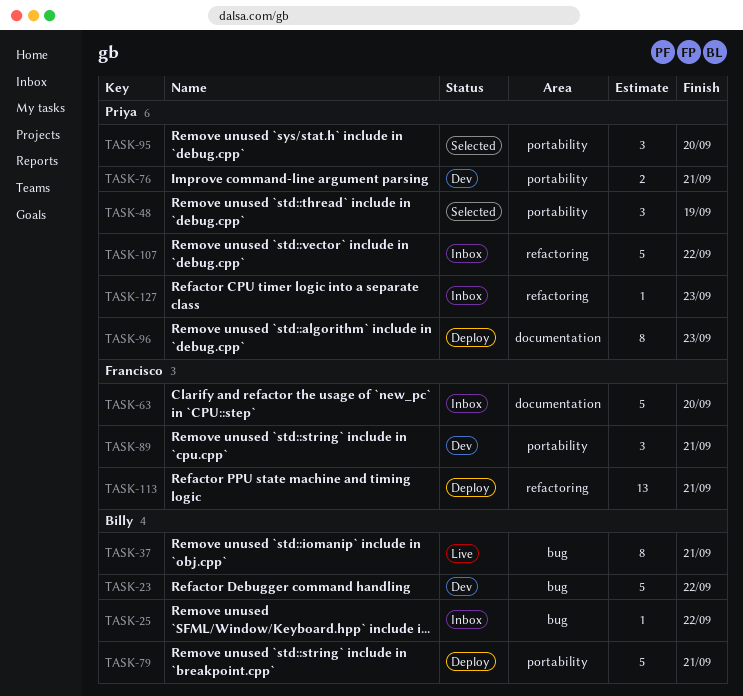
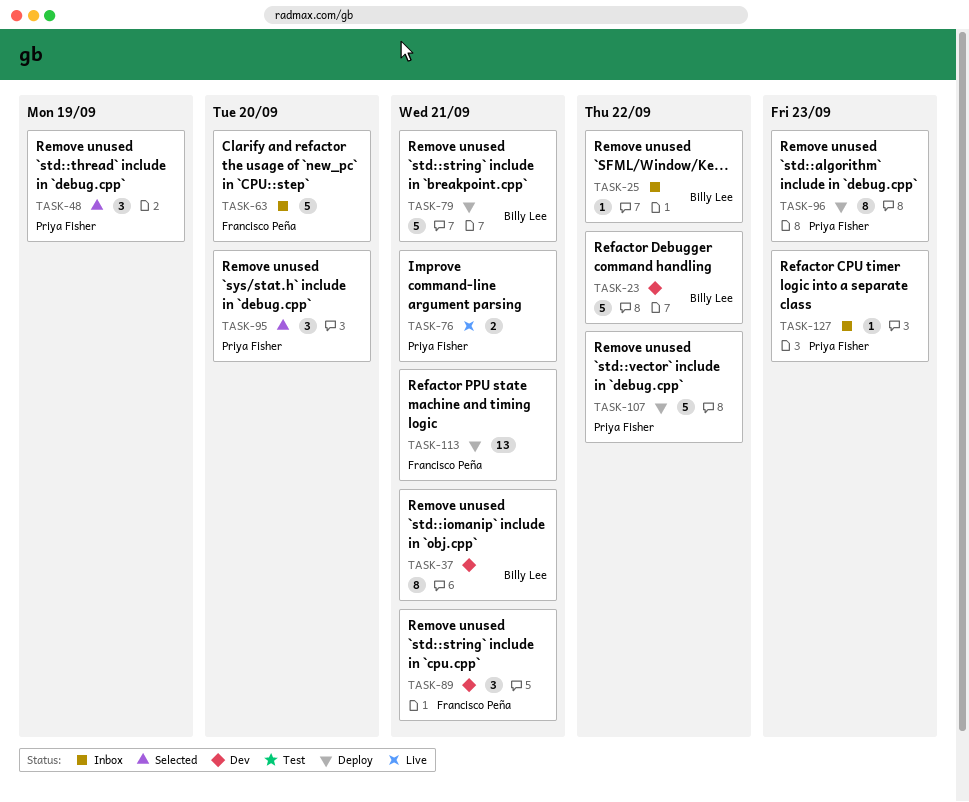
TASK-37, status: Live -> Dev
TASK-76, status: Dev -> Live
TASK-107, status: Inbox -> Deploy

